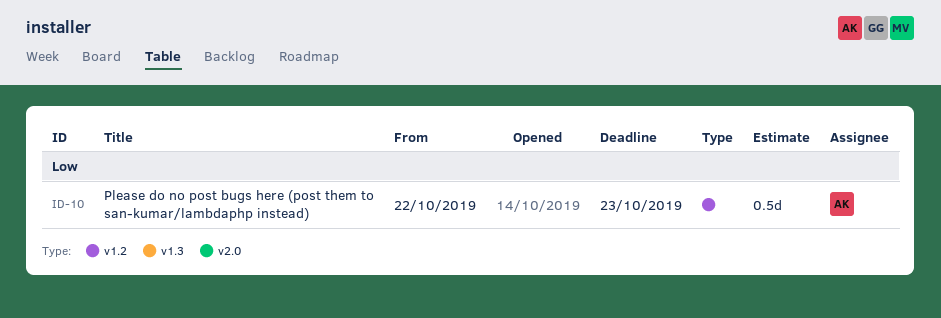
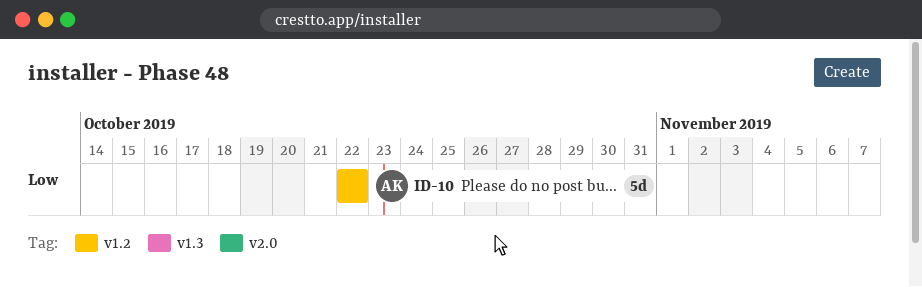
ID-10, estimate: 0.5d -> 5d
ID-10, due: Oct 23 -> Oct 22

